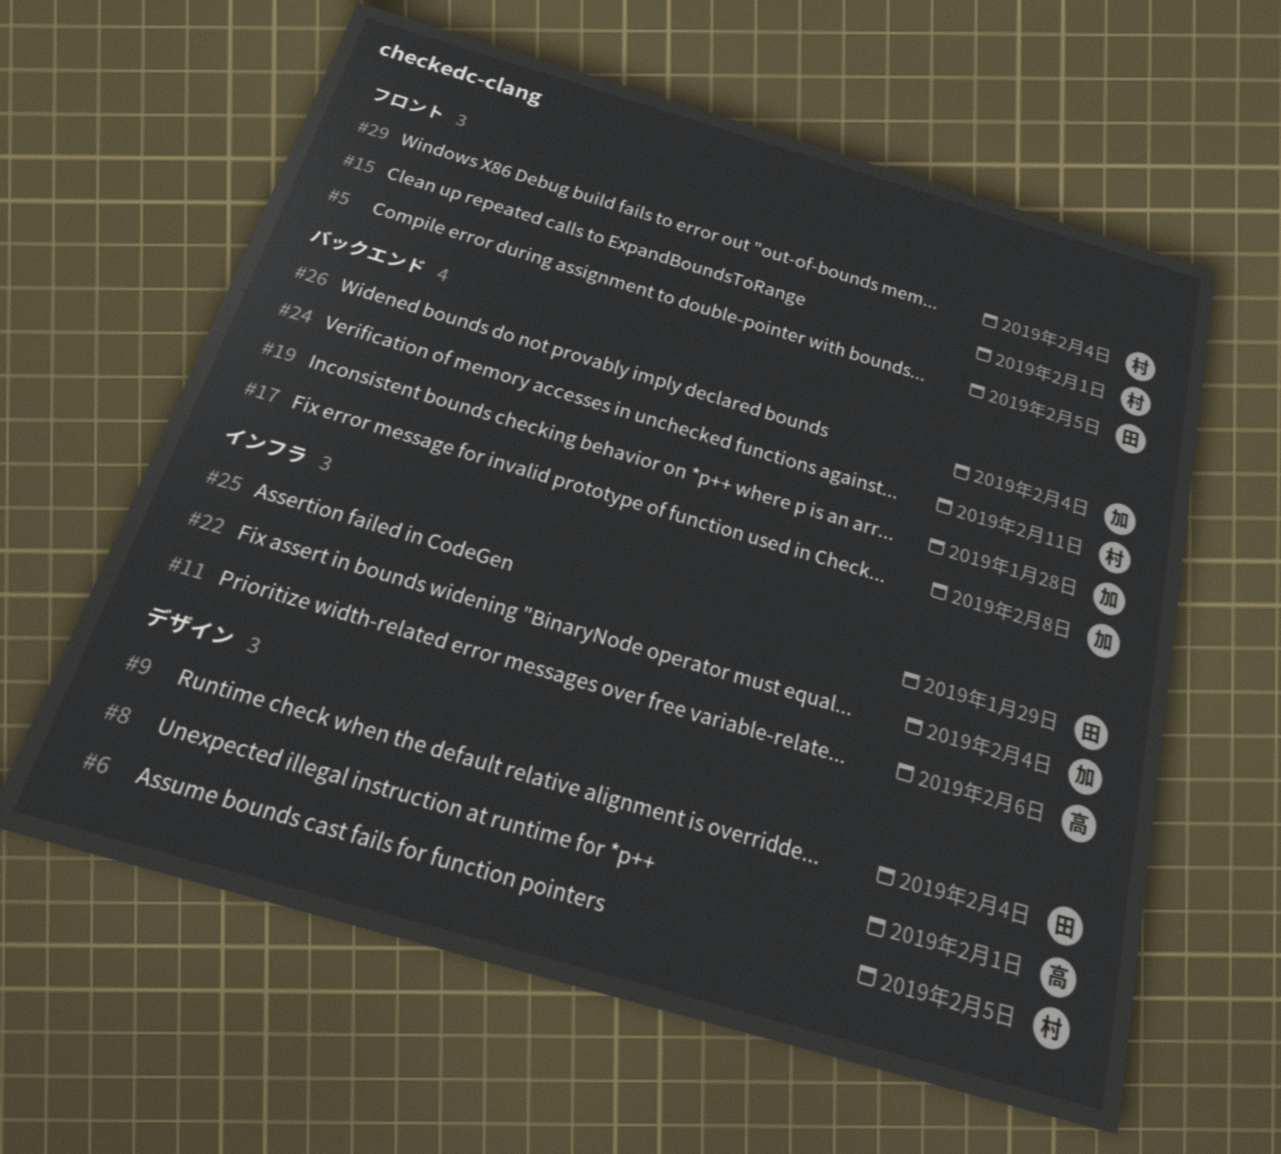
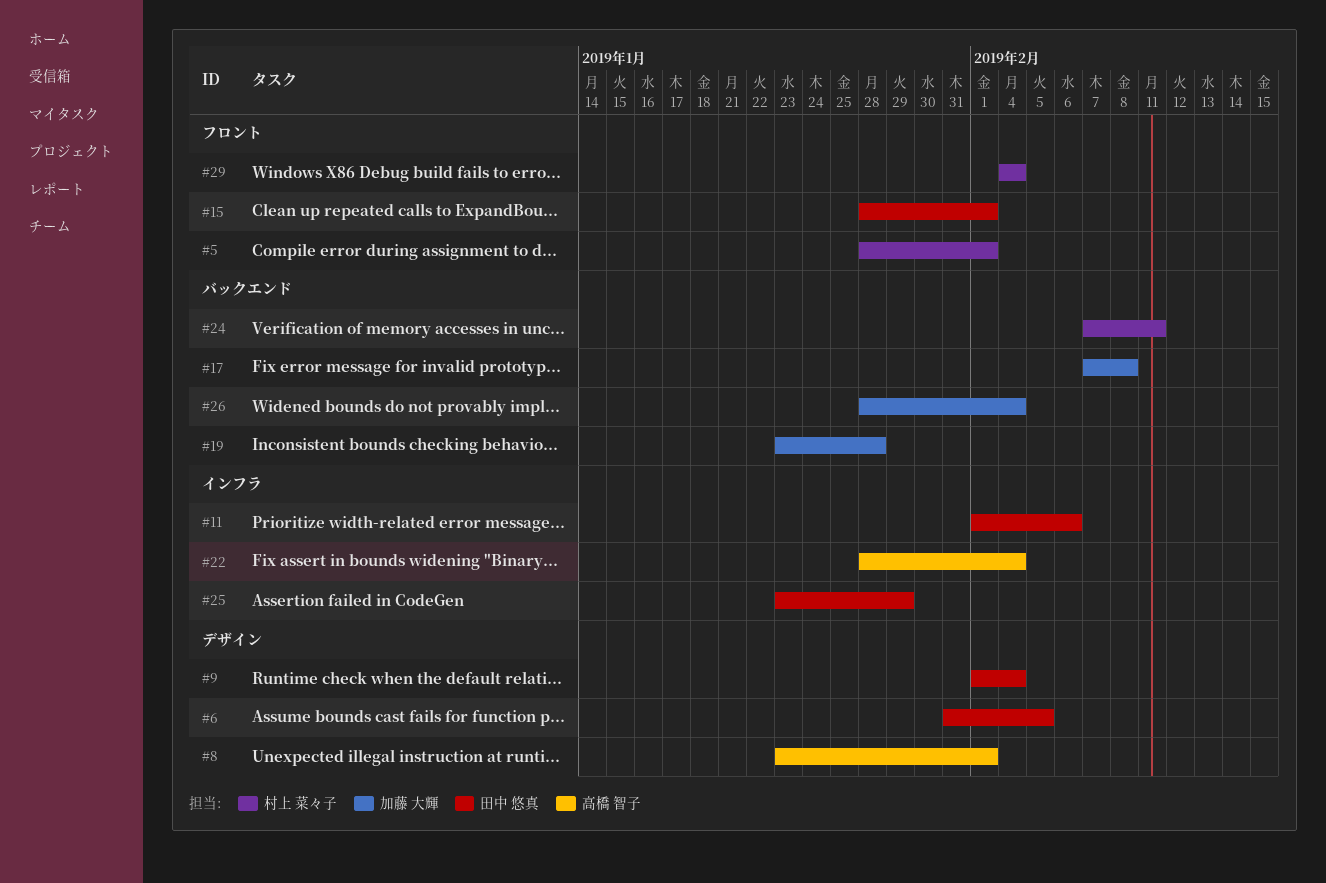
#5, owner: 田中 悠真 -> 村上 菜々子
#5, due: Feb 5 -> Feb 1
#6, owner: 村上 菜々子 -> 田中 悠真
#11, owner: 高橋 智子 -> 田中 悠真
#15, owner: 村上 菜々子 -> 田中 悠真
#22, owner: 加藤 大輝 -> 高橋 智子

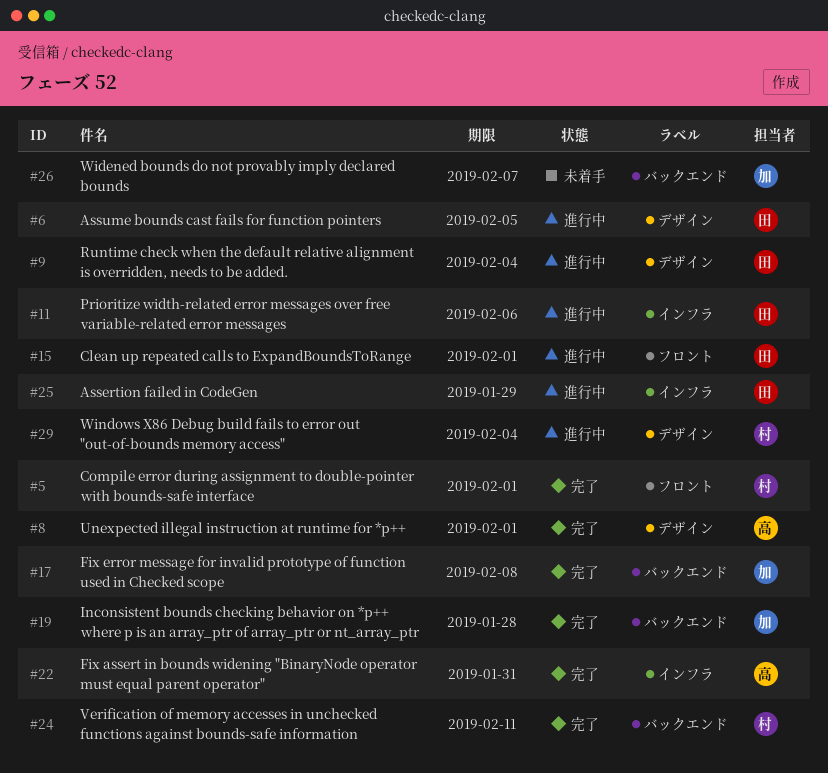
#22, due: Feb 4 -> Jan 31
#26, due: Feb 4 -> Feb 7
#29, label: フロント -> デザイン

